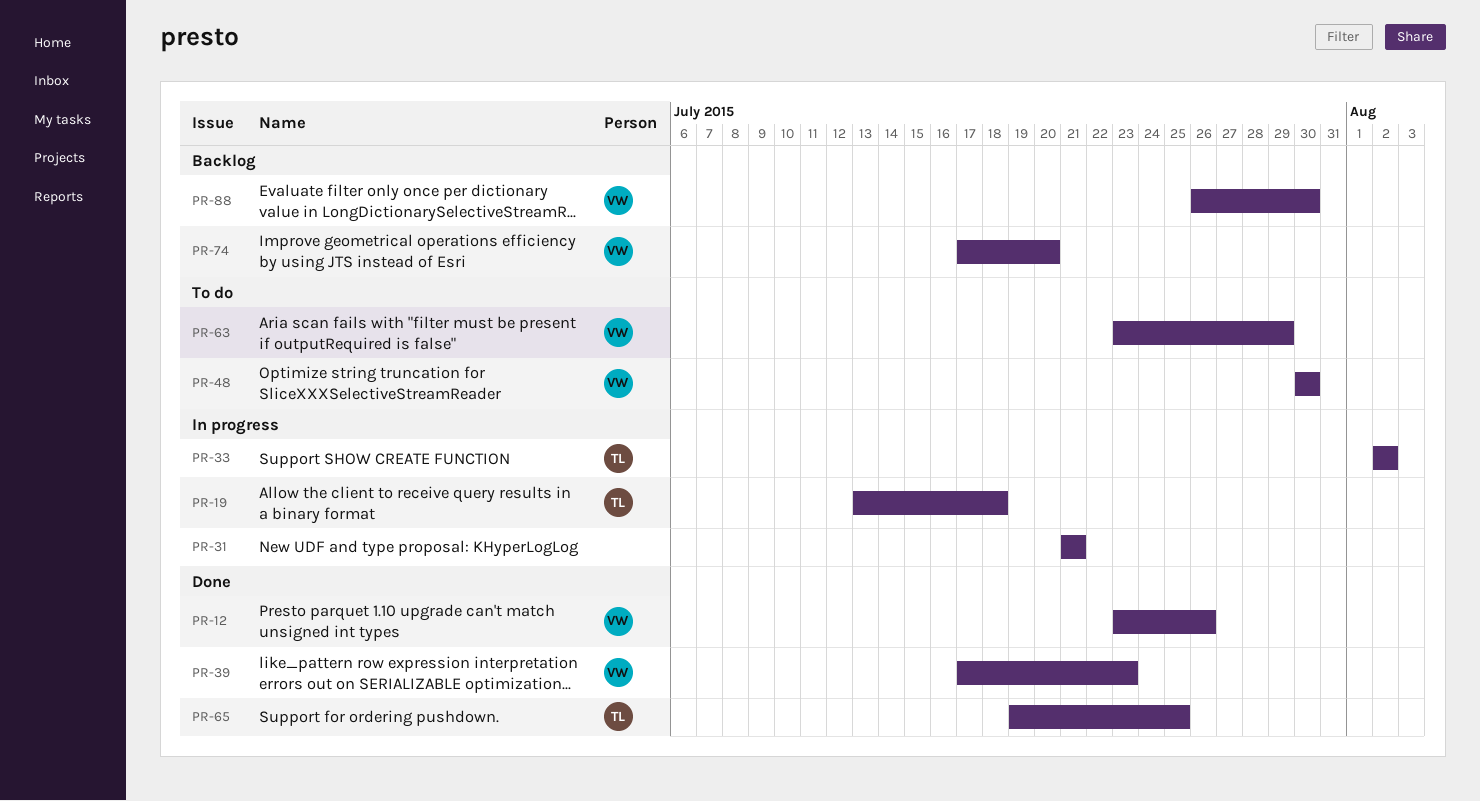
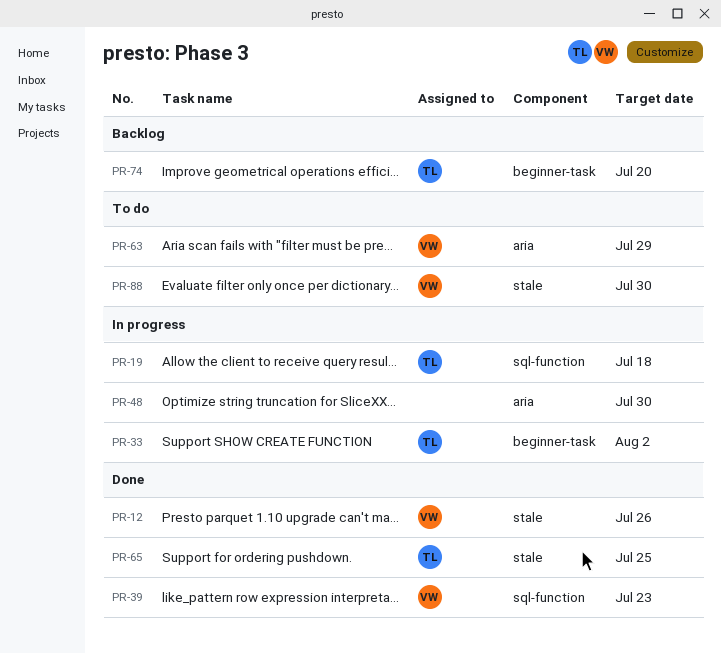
PR-31: present -> none
PR-48, status: To do -> In progress
PR-48, owner: VW -> none
PR-74, owner: VW -> TL
PR-88, status: Backlog -> To do

